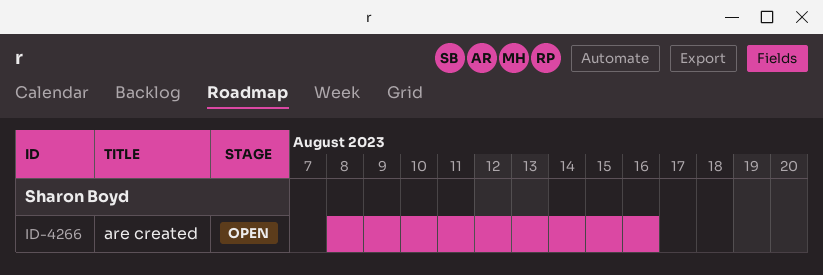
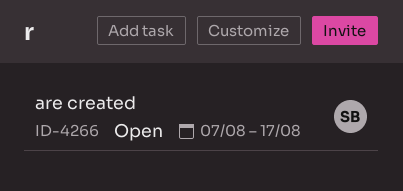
ID-4266, start: Aug 8 -> Aug 7
ID-4266, due: Aug 16 -> Aug 17

